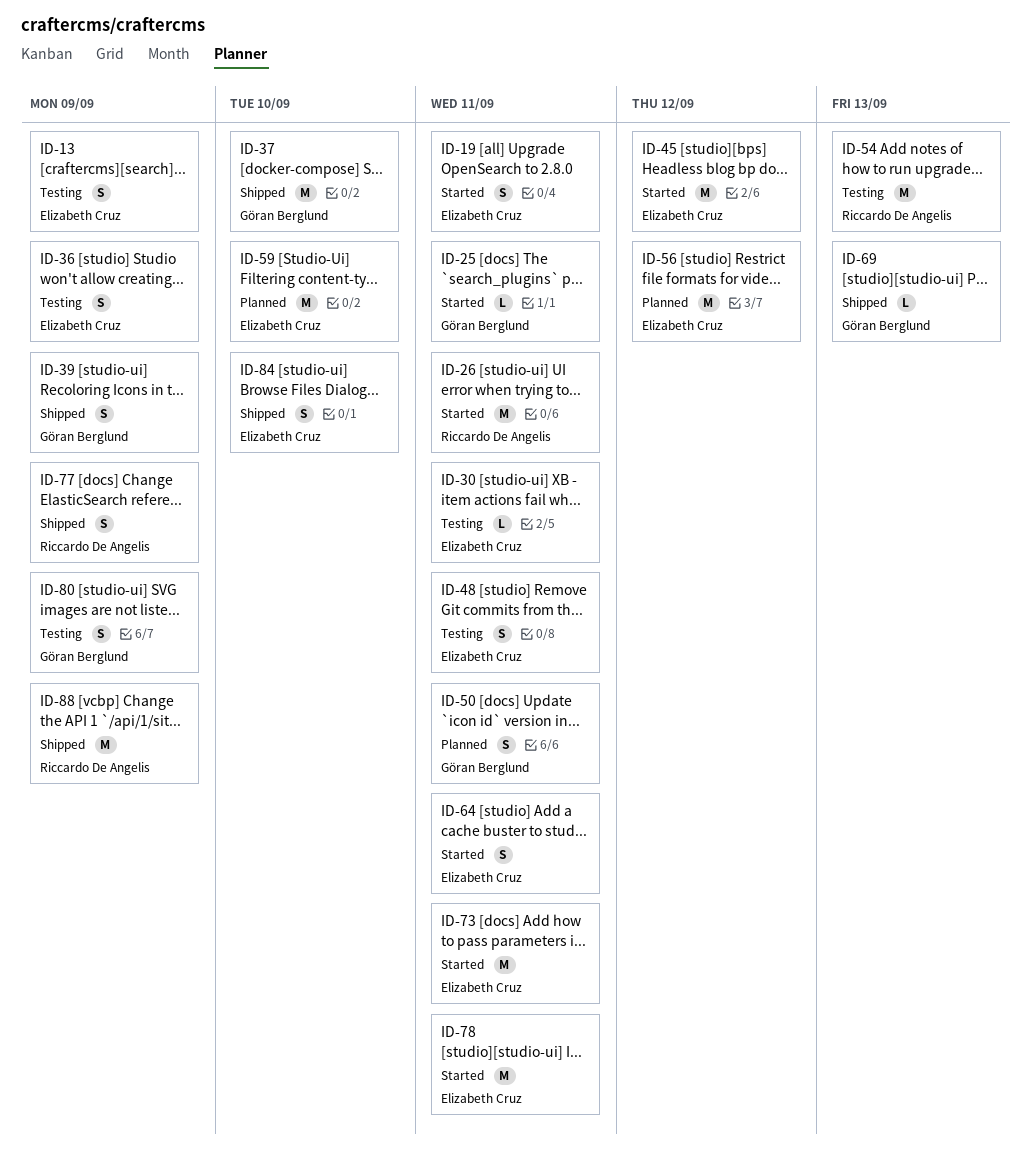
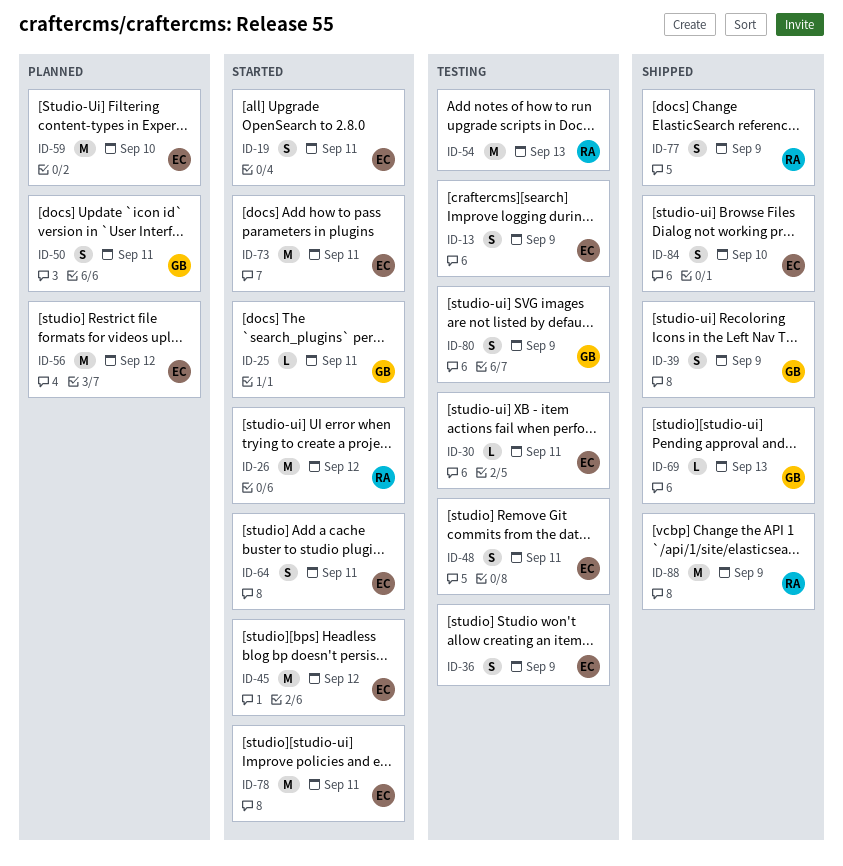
ID-26, due: Sep 11 -> Sep 12
ID-37: present -> none

